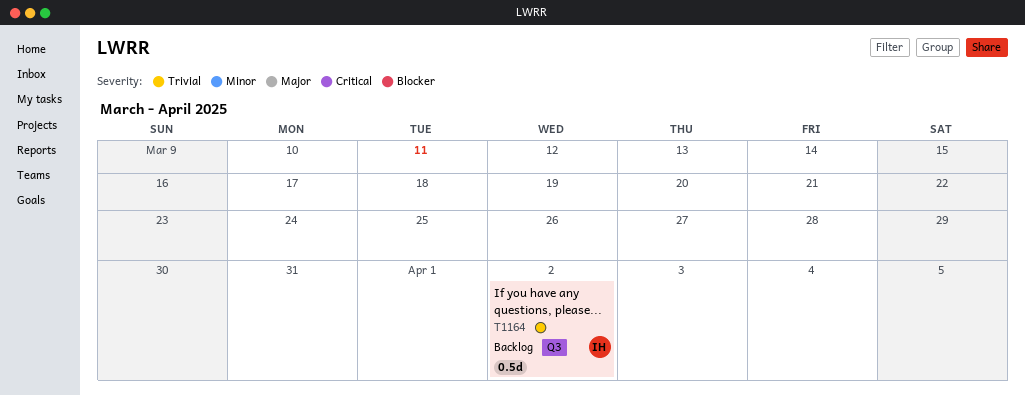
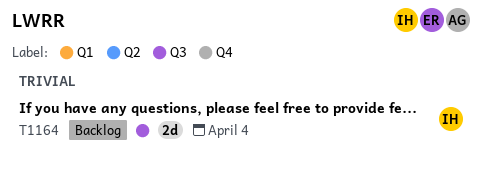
T1164, estimate: 0.5d -> 2d
T1164, due: Apr 2 -> Apr 4

